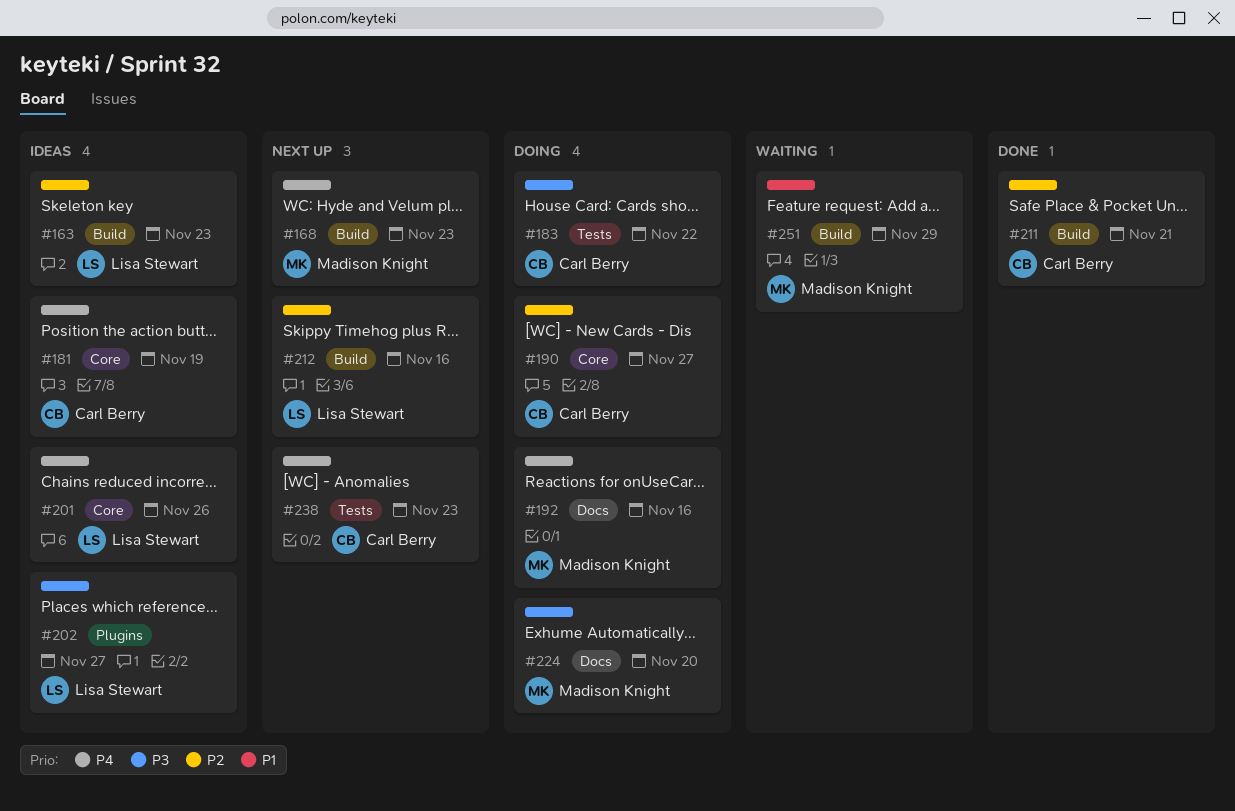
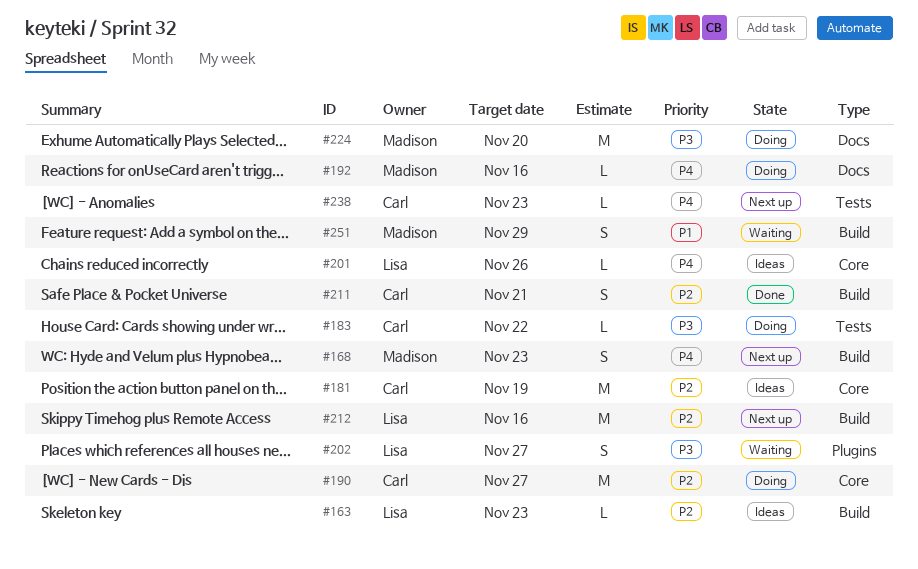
#181, priority: P4 -> P2
#202, status: Ideas -> Waiting

